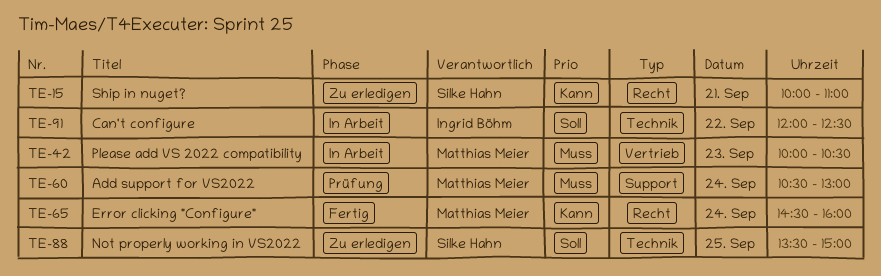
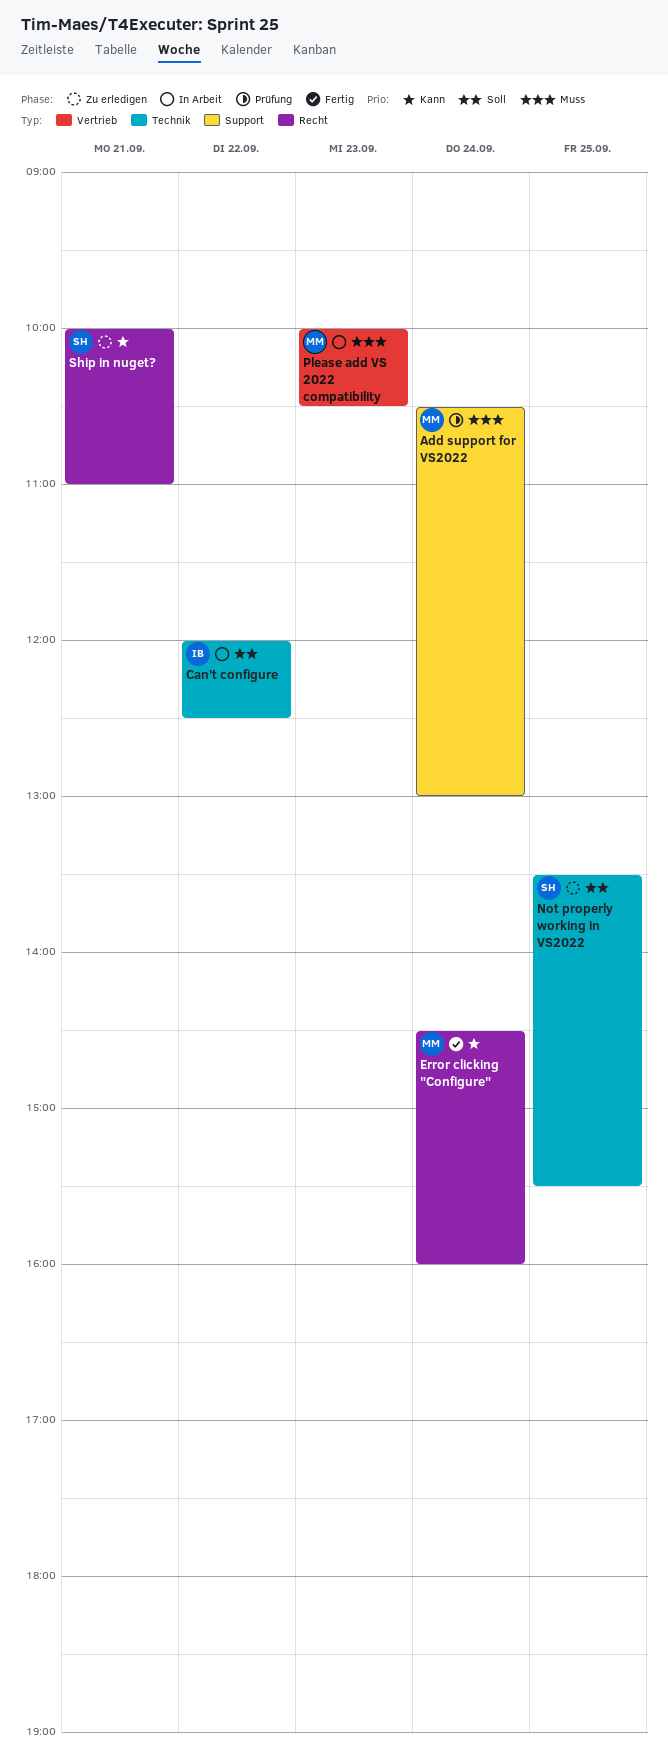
Not properly working in VS2022, ends: 15:00 -> 15:30

